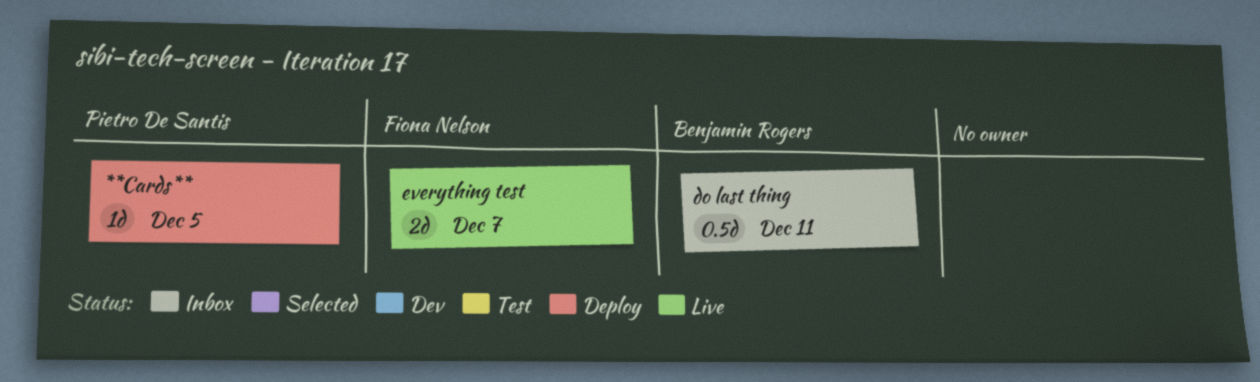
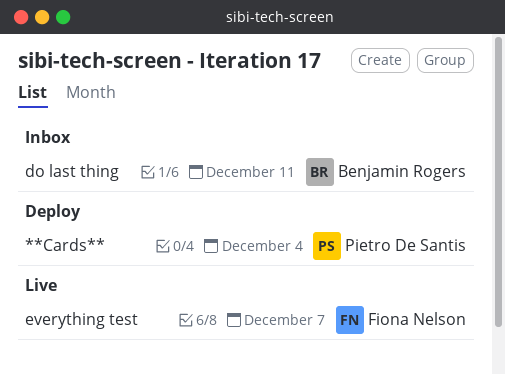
**Cards**, due: Dec 5 -> Dec 4

